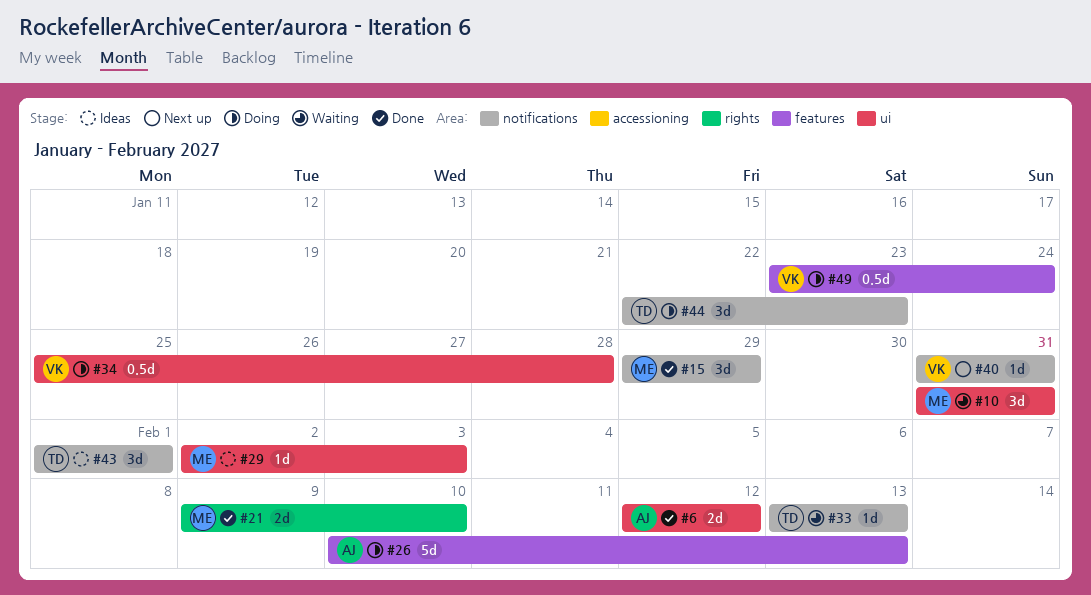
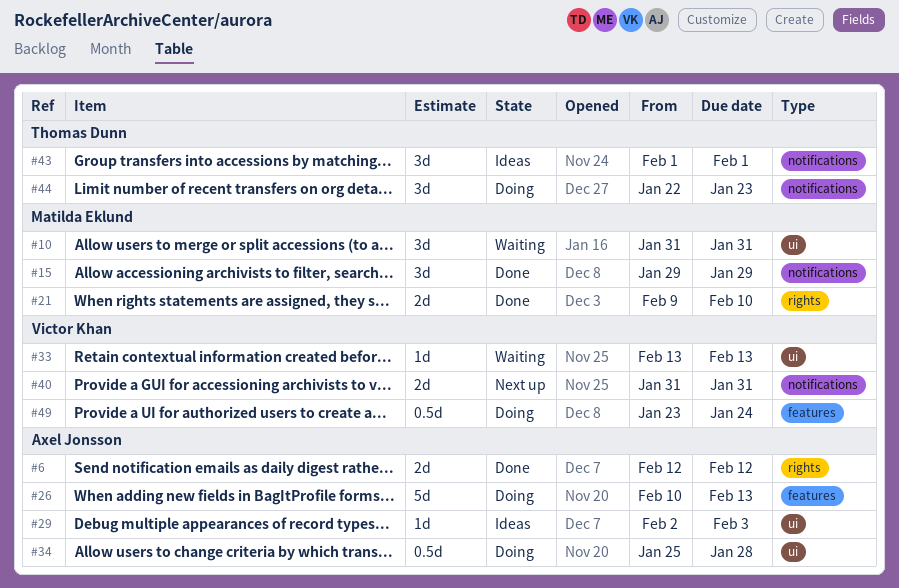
#6, label: ui -> rights
#29, owner: Matilda Eklund -> Axel Jonsson
#33, owner: Thomas Dunn -> Victor Khan
#33, label: notifications -> ui
#34, owner: Victor Khan -> Axel Jonsson
#40, estimate: 1d -> 2d

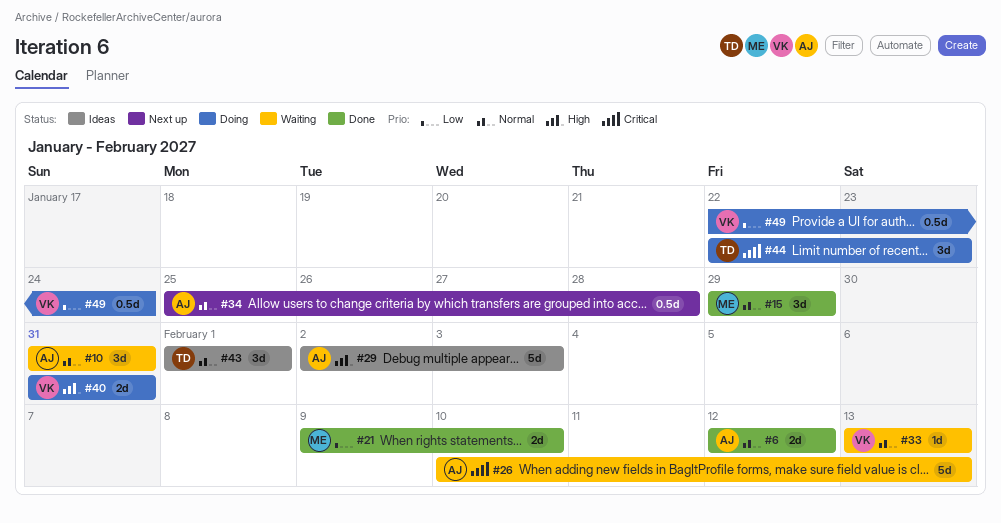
#10, owner: Matilda Eklund -> Axel Jonsson
#26, status: Doing -> Waiting
#29, estimate: 1d -> 5d
#34, status: Doing -> Next up
#40, status: Next up -> Doing
#49, start: Jan 23 -> Jan 22

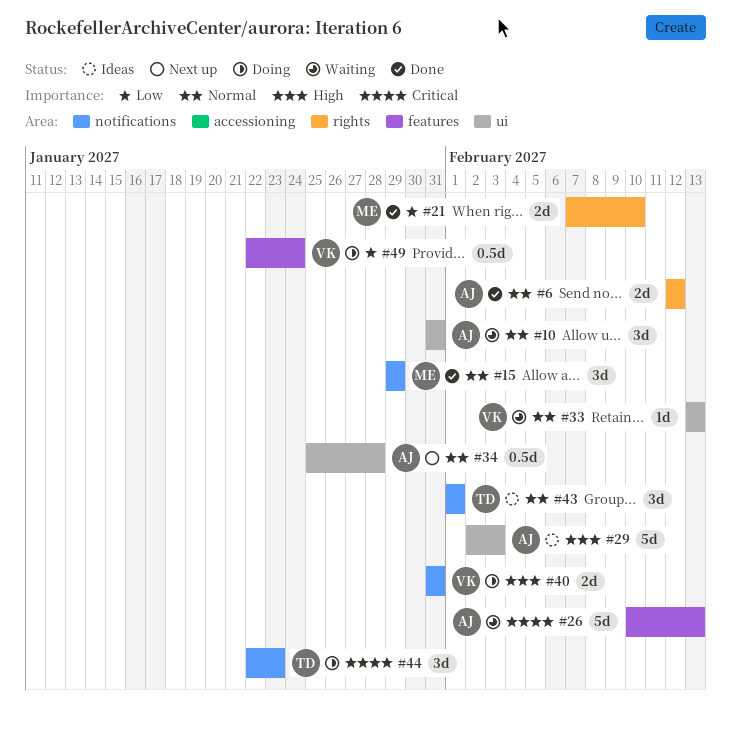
#21, start: Feb 9 -> Feb 7

